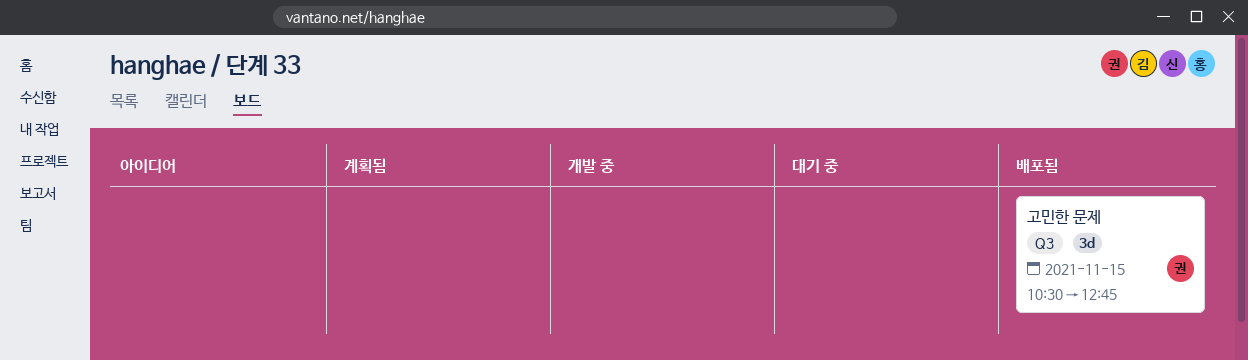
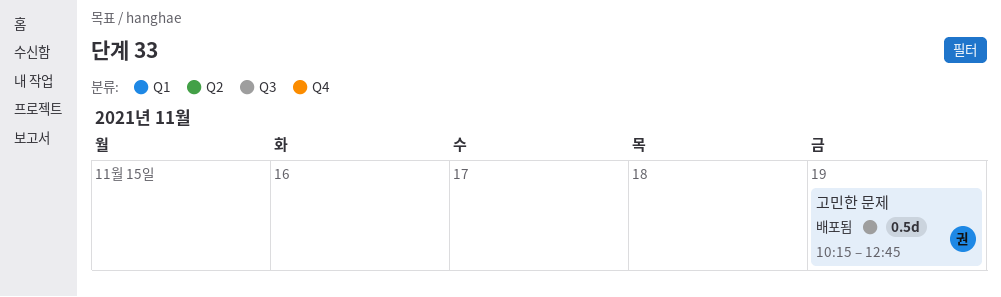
고민한 문제, estimate: 3d -> 0.5d
고민한 문제, day: Nov 15 -> Nov 19
고민한 문제, begins: 10:30 -> 10:15

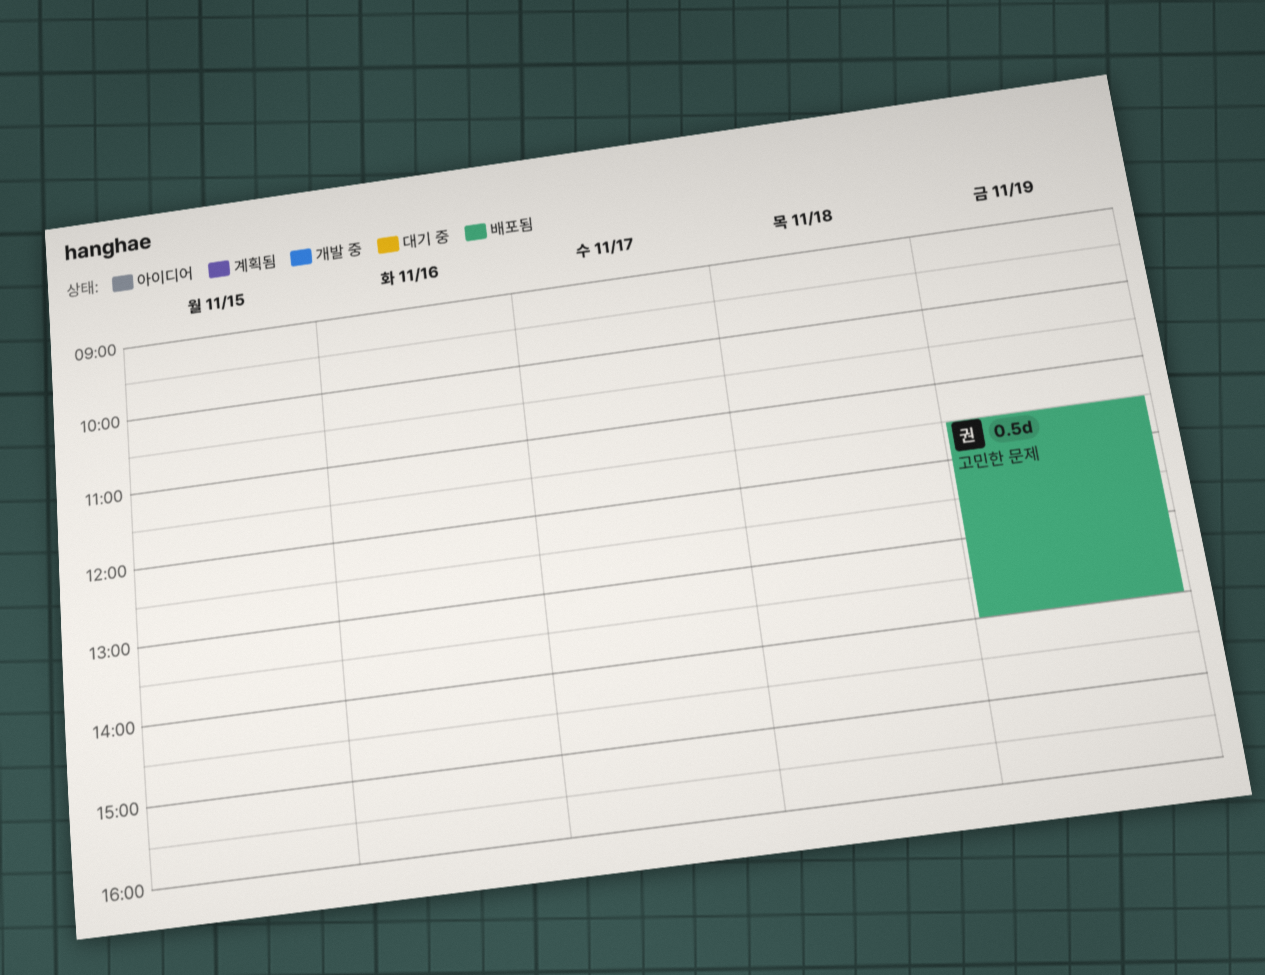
고민한 문제, begins: 10:15 -> 11:30
고민한 문제, ends: 12:45 -> 14:00

